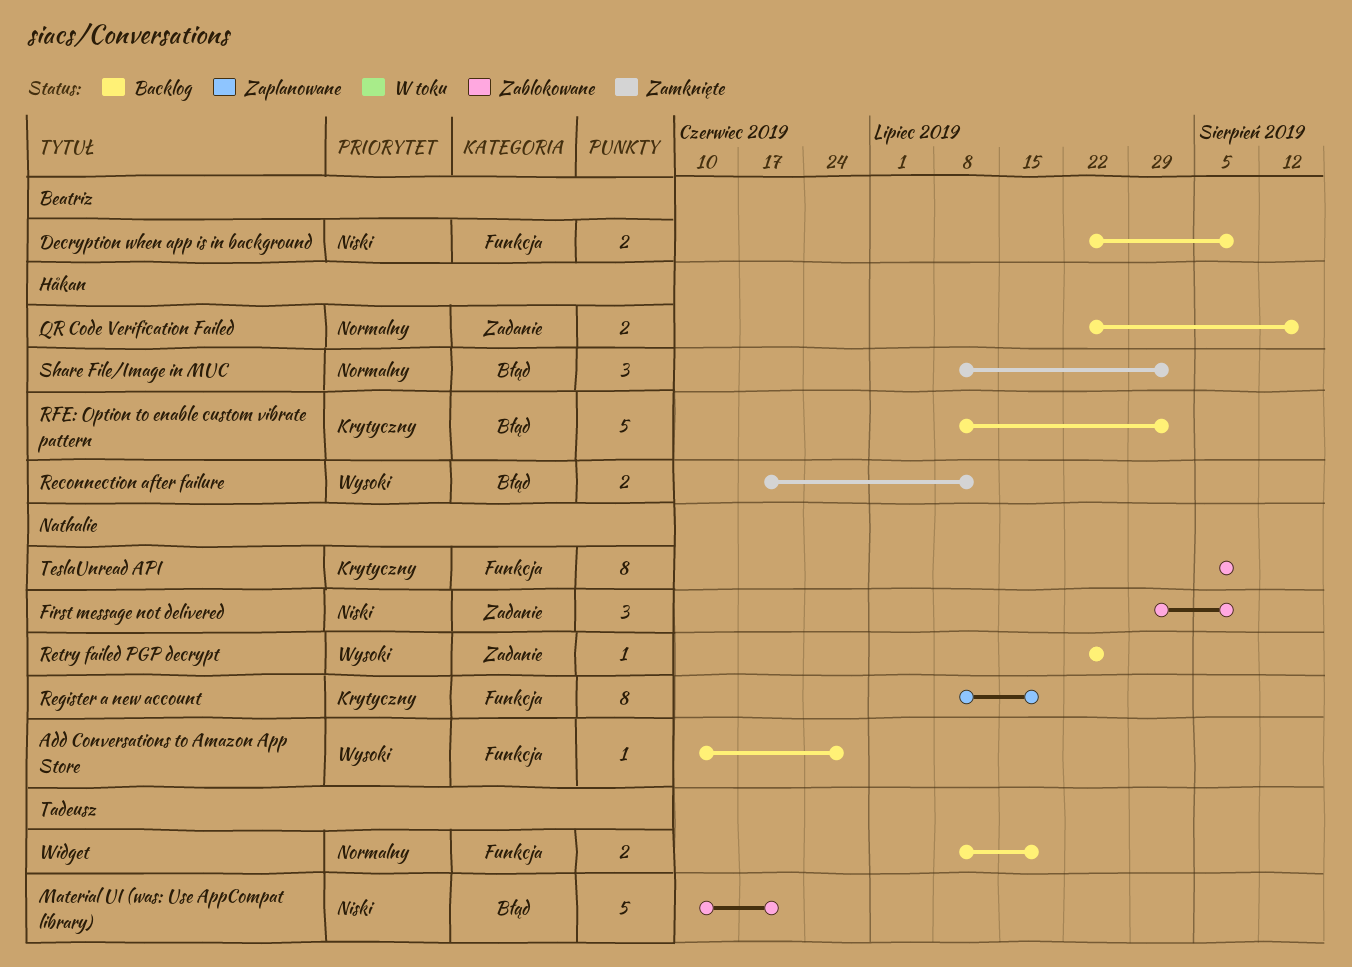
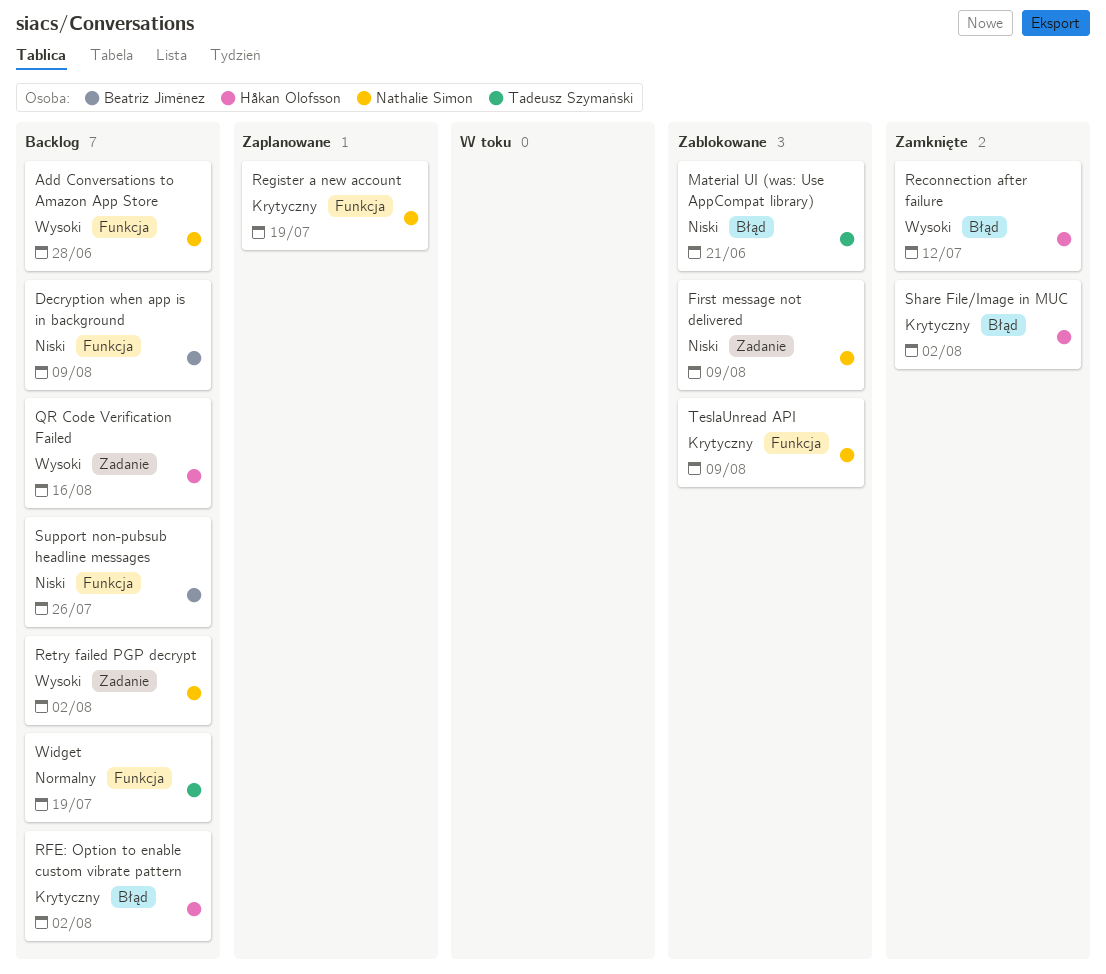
QR Code Verification Failed, priority: Normalny -> Wysoki
Retry failed PGP decrypt, due: Jul 26 -> Aug 2
Share File/Image in MUC, priority: Normalny -> Krytyczny
Support non-pubsub headline messages: none -> present

